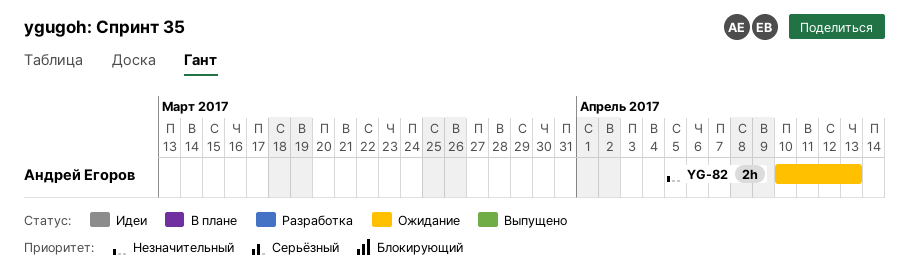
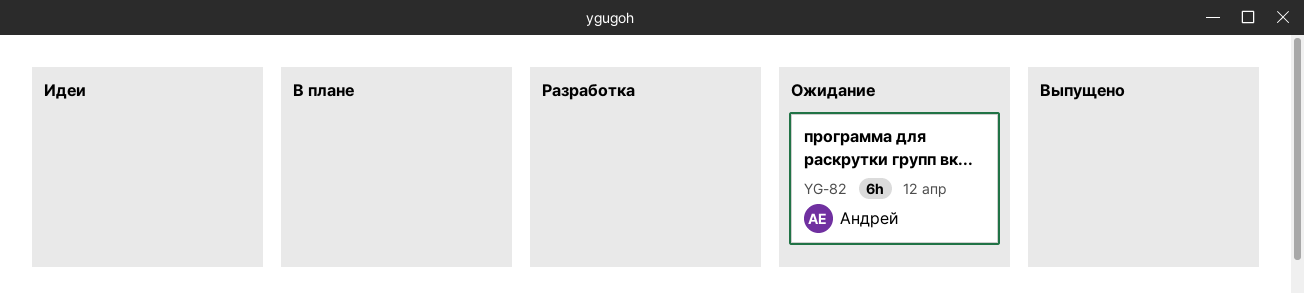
YG-82, estimate: 2h -> 6h
YG-82, due: Apr 13 -> Apr 12

